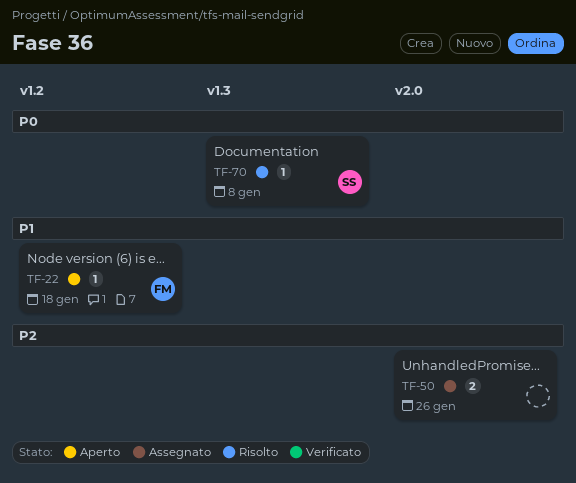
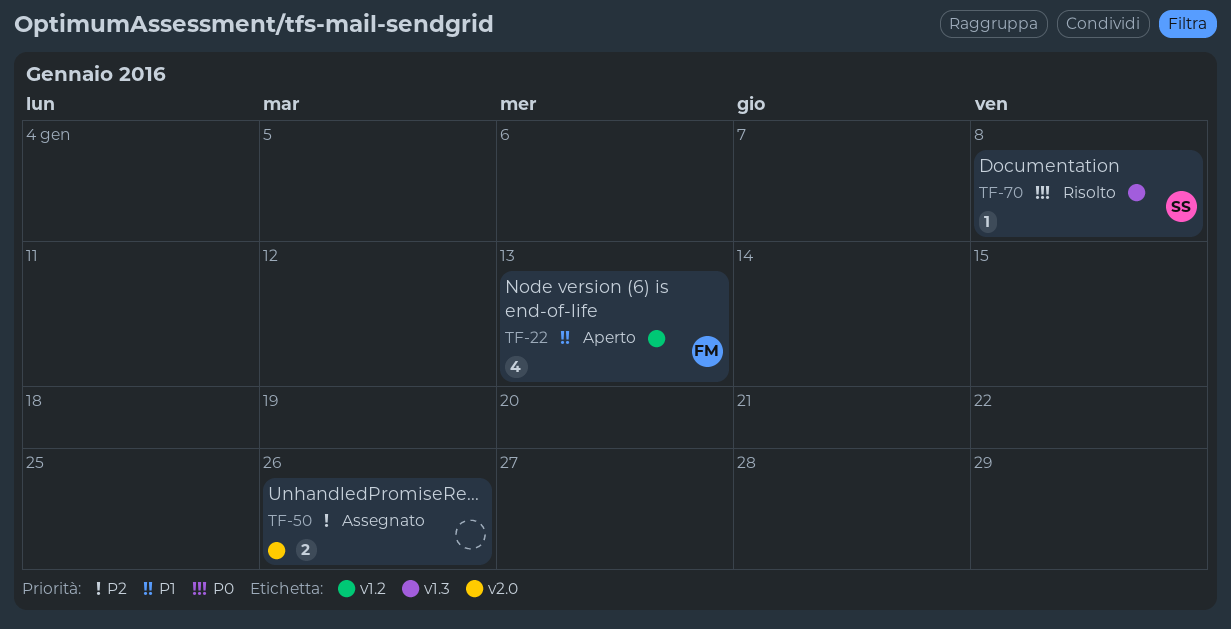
TF-22, estimate: 1 -> 4
TF-22, due: Jan 18 -> Jan 13

